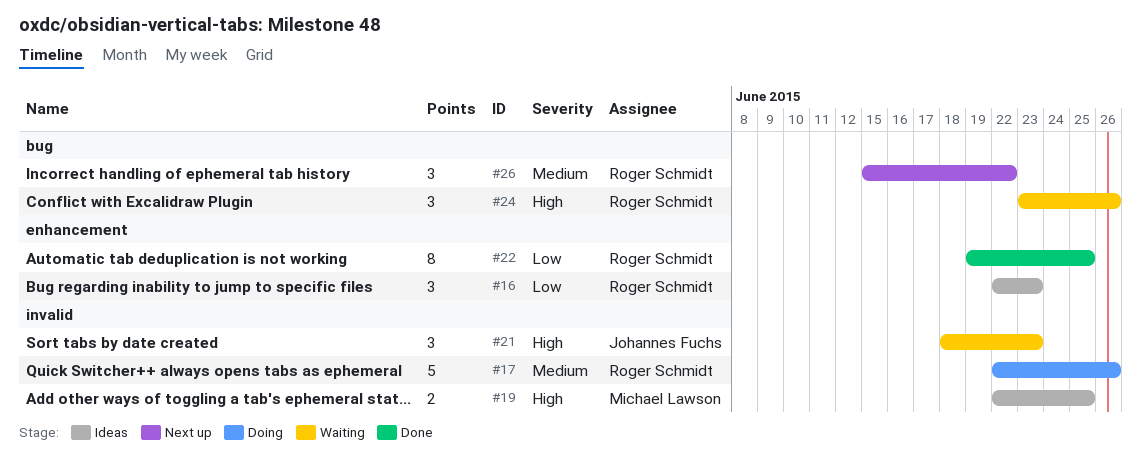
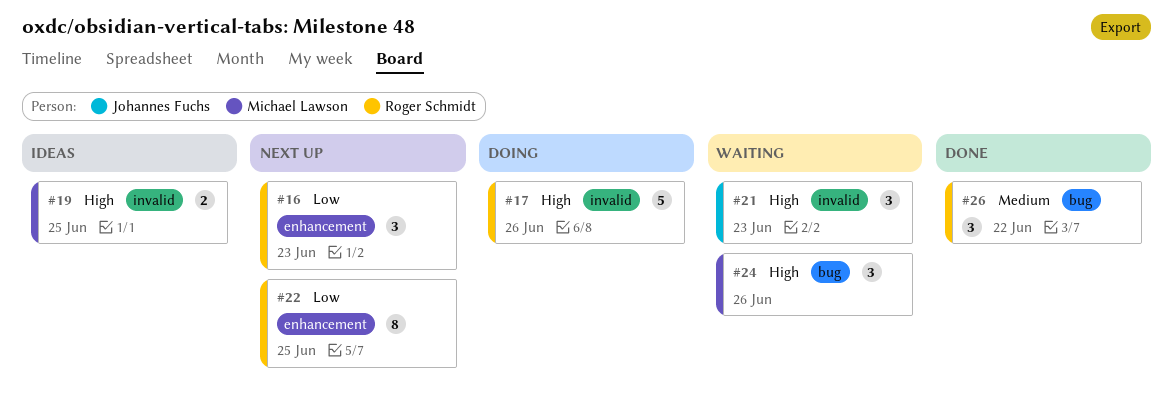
#16, status: Ideas -> Next up
#17, priority: Medium -> High
#22, status: Done -> Next up
#24, owner: Roger Schmidt -> Michael Lawson
#26, status: Next up -> Done

